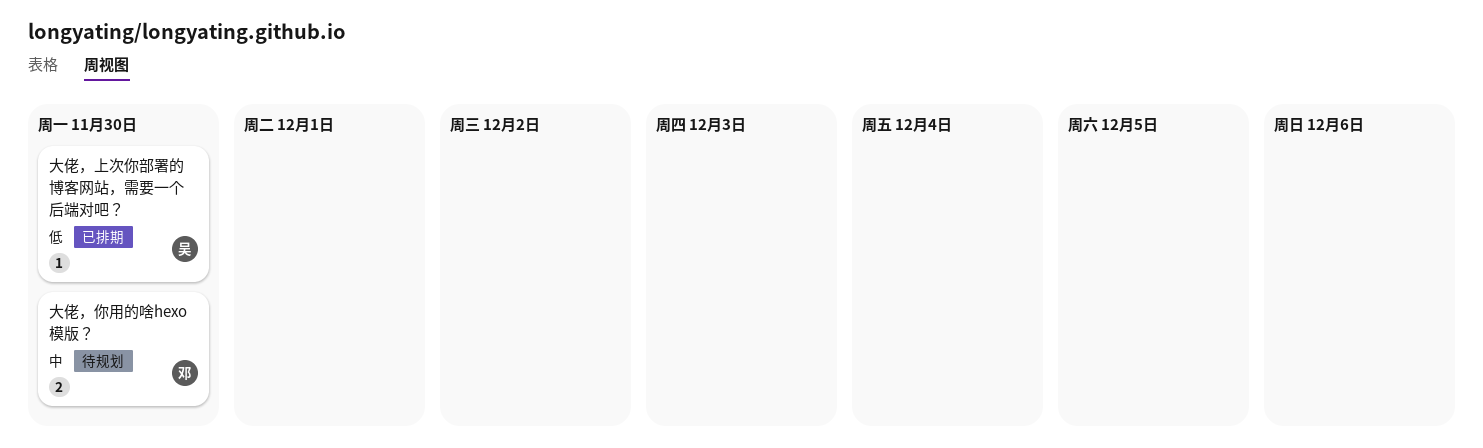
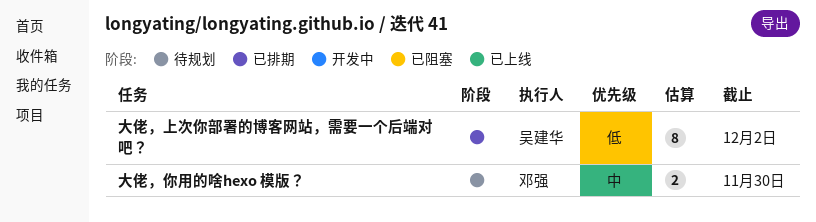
大佬，上次你部署的博客网站，需要一个后端对吧？, estimate: 1 -> 8
大佬，上次你部署的博客网站，需要一个后端对吧？, due: Nov 30 -> Dec 2

